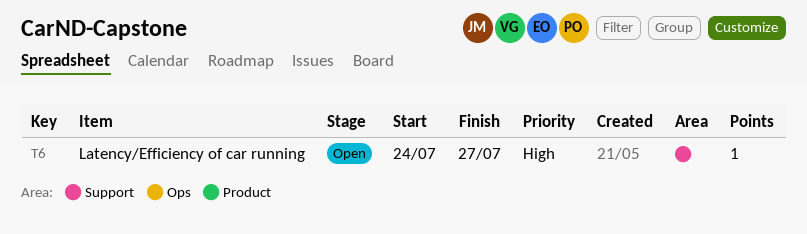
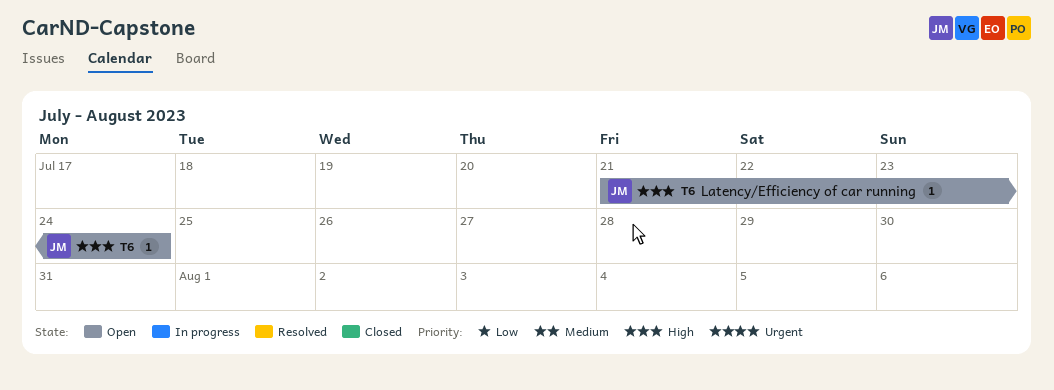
T6, start: Jul 24 -> Jul 21
T6, due: Jul 27 -> Jul 24

